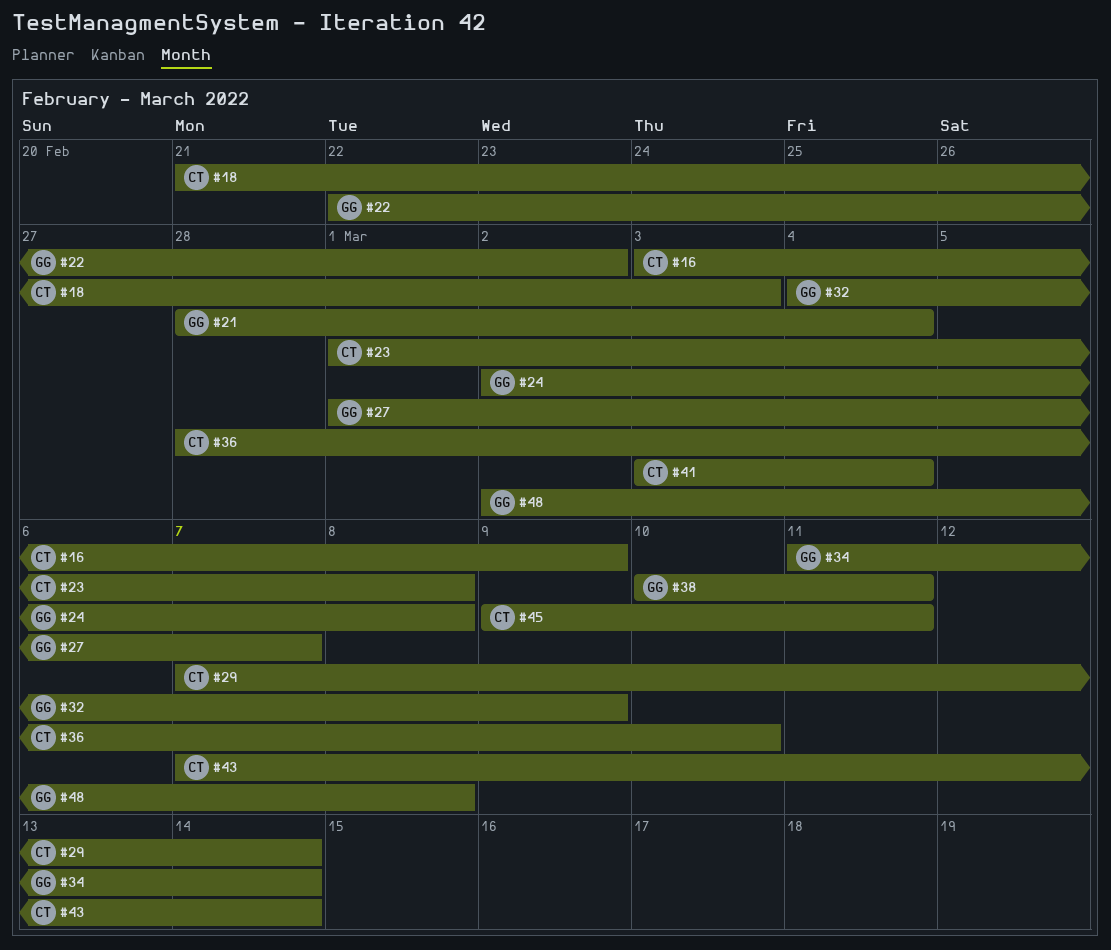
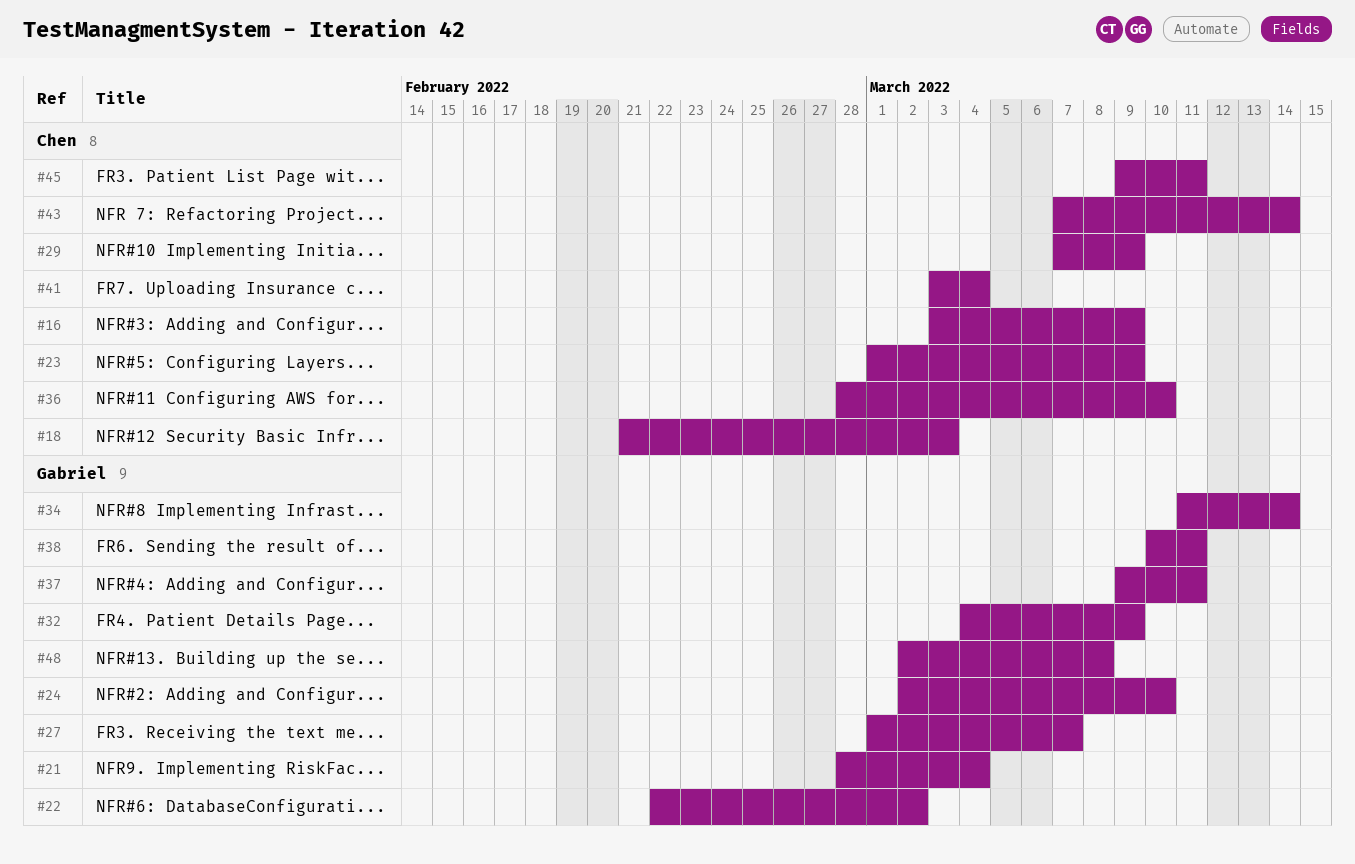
#23, due: Mar 8 -> Mar 9
#24, due: Mar 8 -> Mar 10
#29, due: Mar 14 -> Mar 9
#37: none -> present

